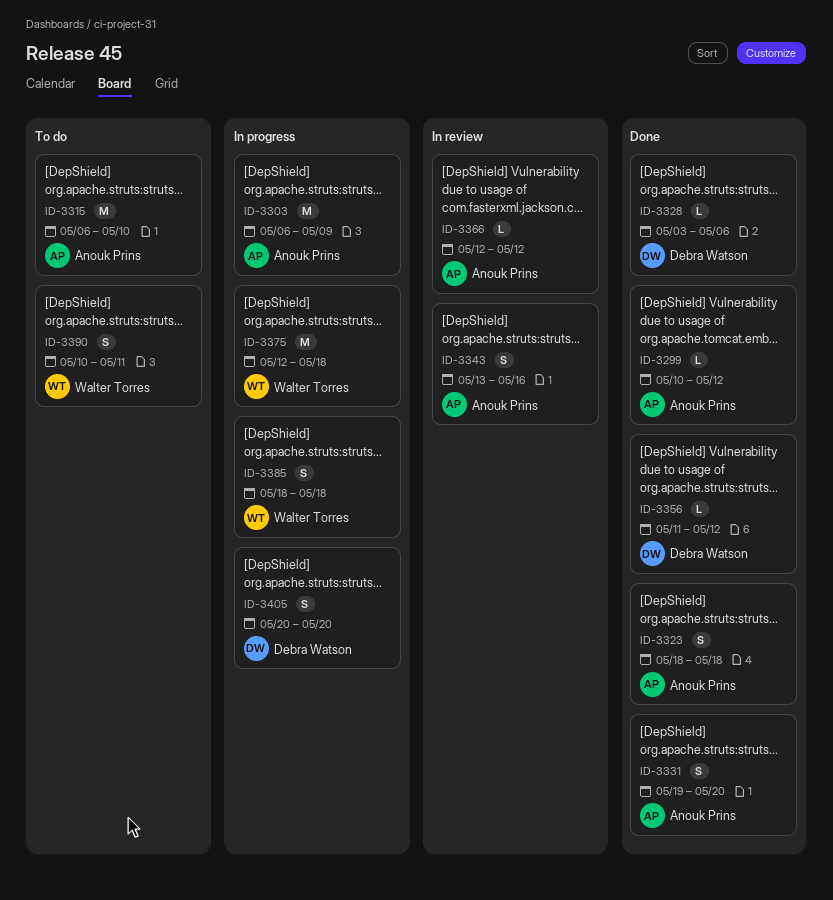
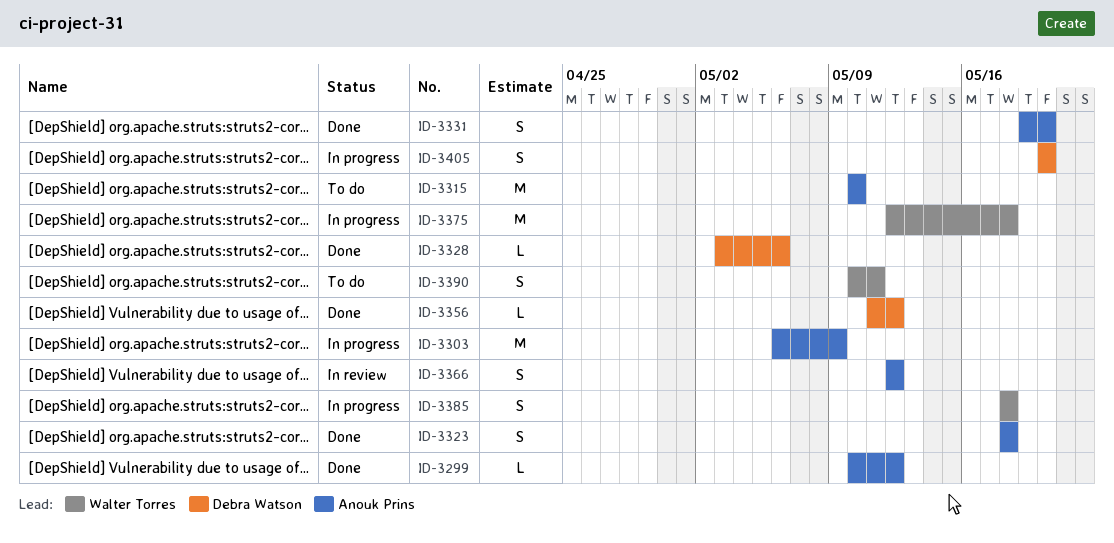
ID-3315, start: May 6 -> May 10
ID-3343: present -> none
ID-3366, estimate: L -> S

